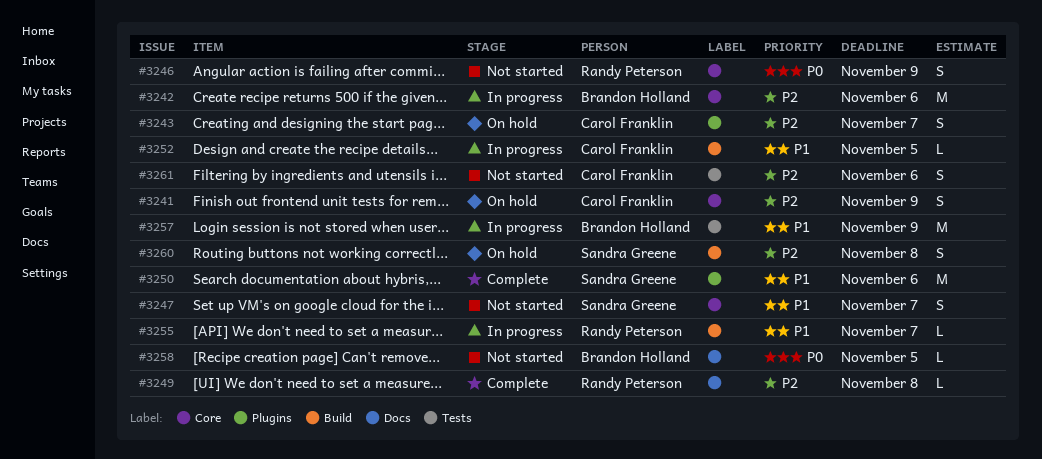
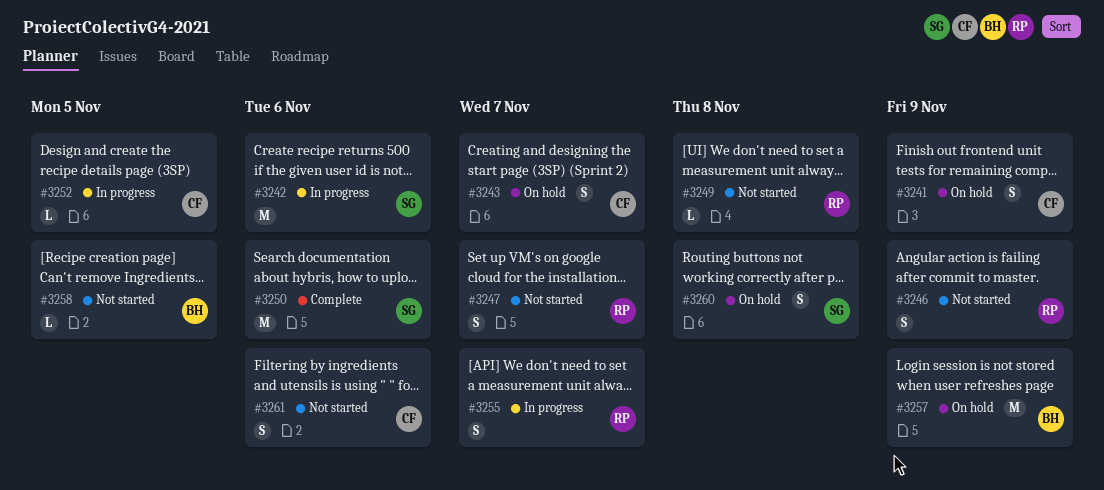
#3242, owner: Brandon Holland -> Sandra Greene
#3247, owner: Sandra Greene -> Randy Peterson
#3249, status: Complete -> Not started
#3255, estimate: L -> S
#3257, status: In progress -> On hold

